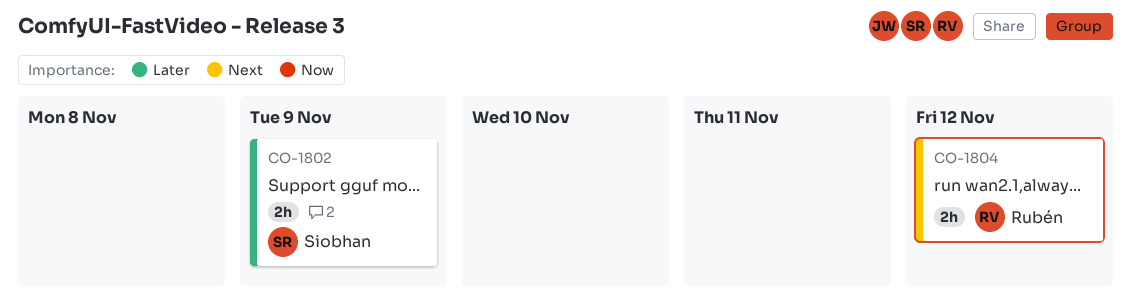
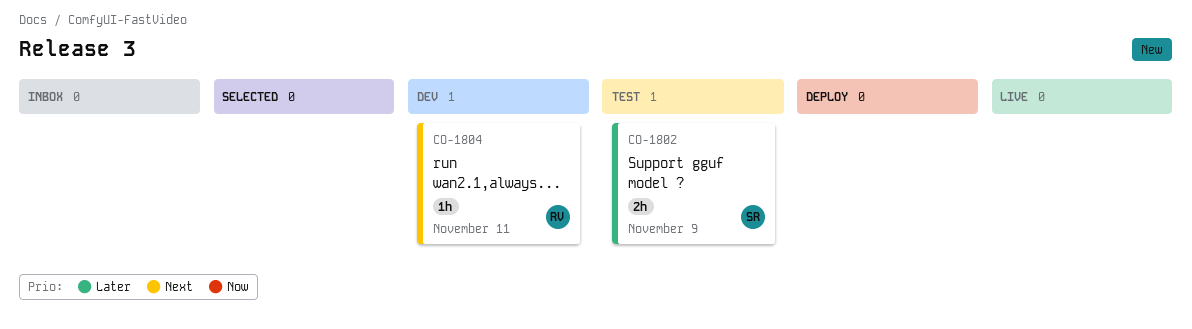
CO-1804, estimate: 2h -> 1h
CO-1804, due: Nov 12 -> Nov 11

